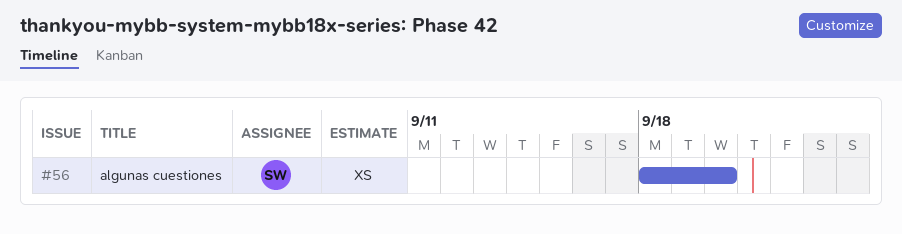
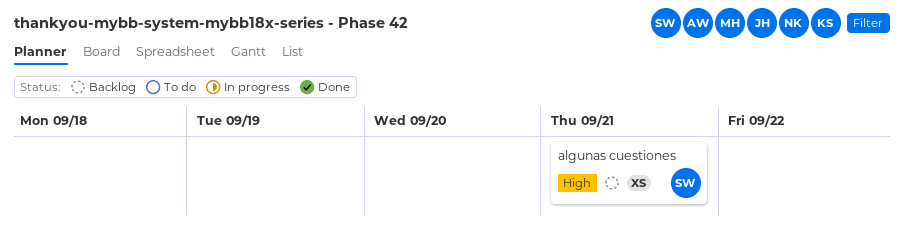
algunas cuestiones, due: Sep 20 -> Sep 21

